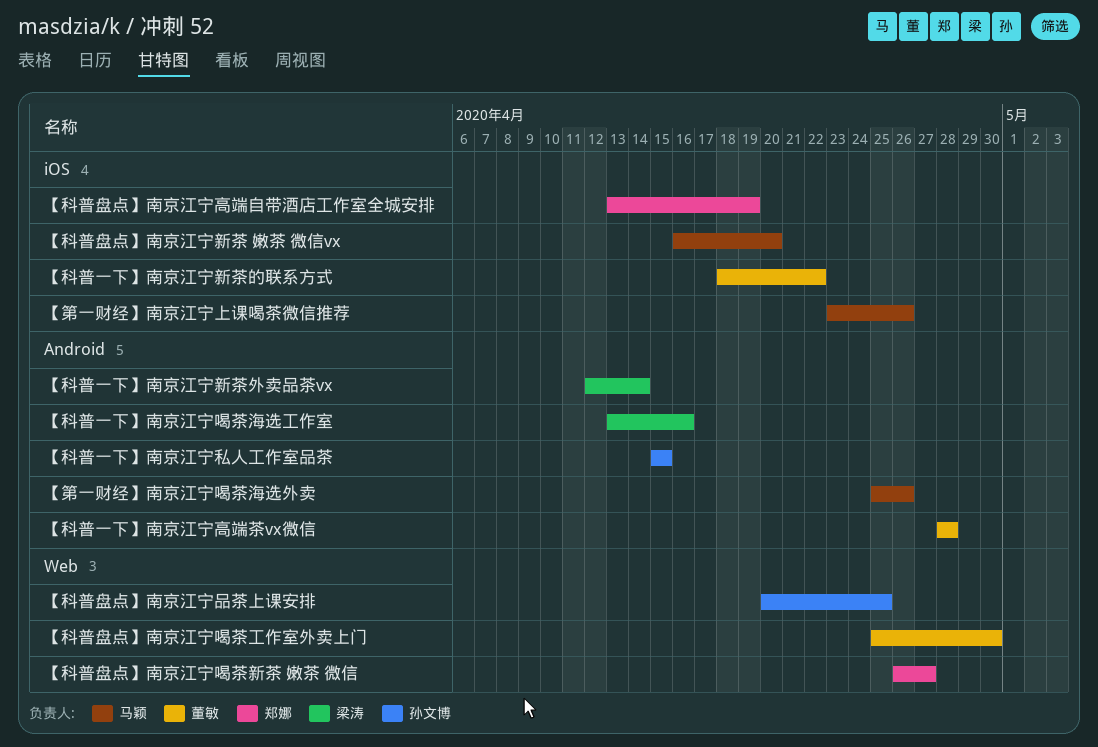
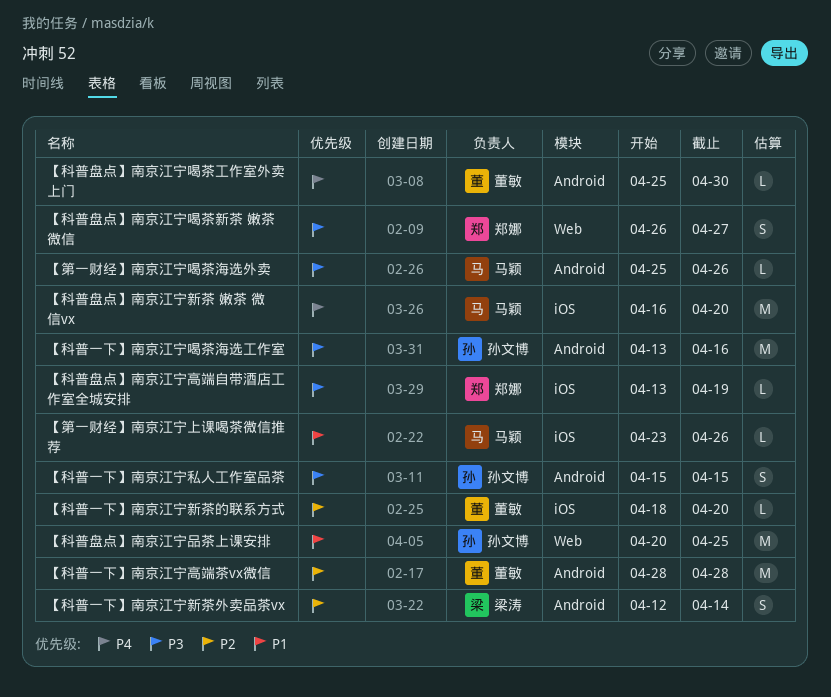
【科普一下】南京江宁喝茶海选工作室, owner: 梁涛 -> 孙文博
【科普一下】南京江宁新茶的联系方式, due: Apr 22 -> Apr 20
【科普盘点】南京江宁喝茶工作室外卖上门, label: Web -> Android

